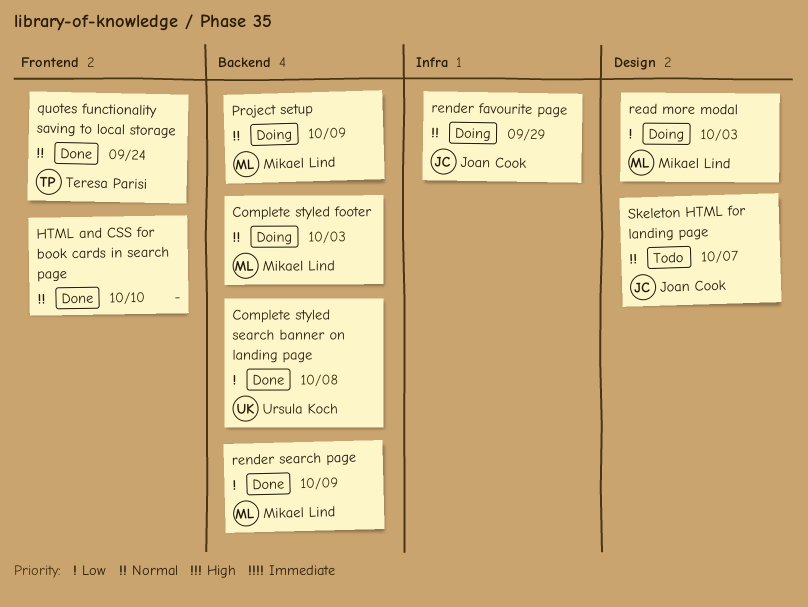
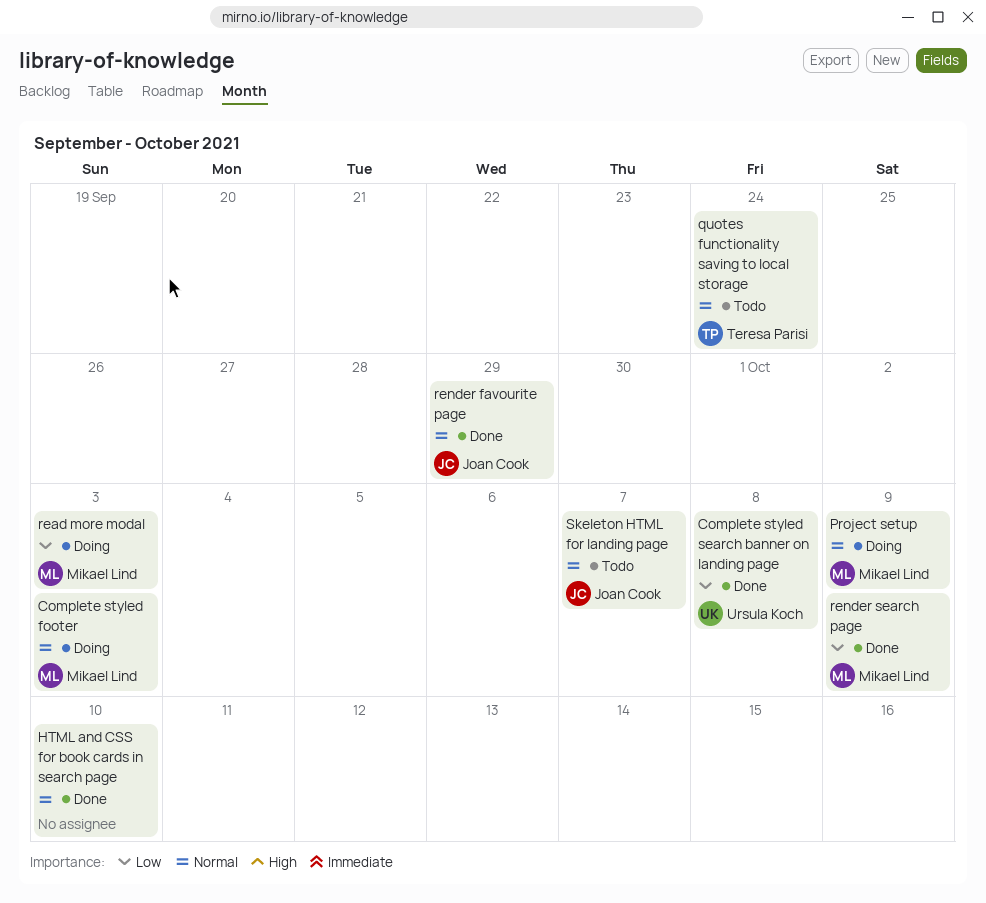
quotes functionality saving to local storage, status: Done -> Todo
render favourite page, status: Doing -> Done

